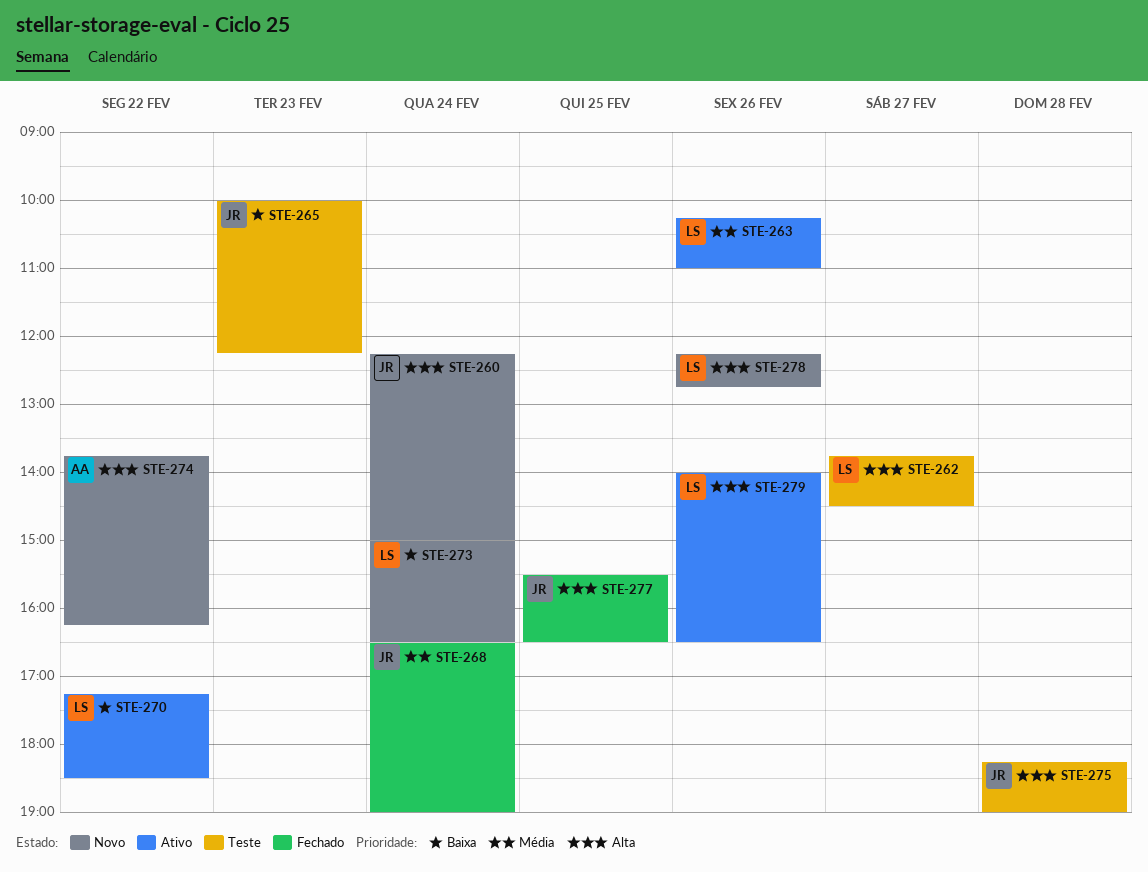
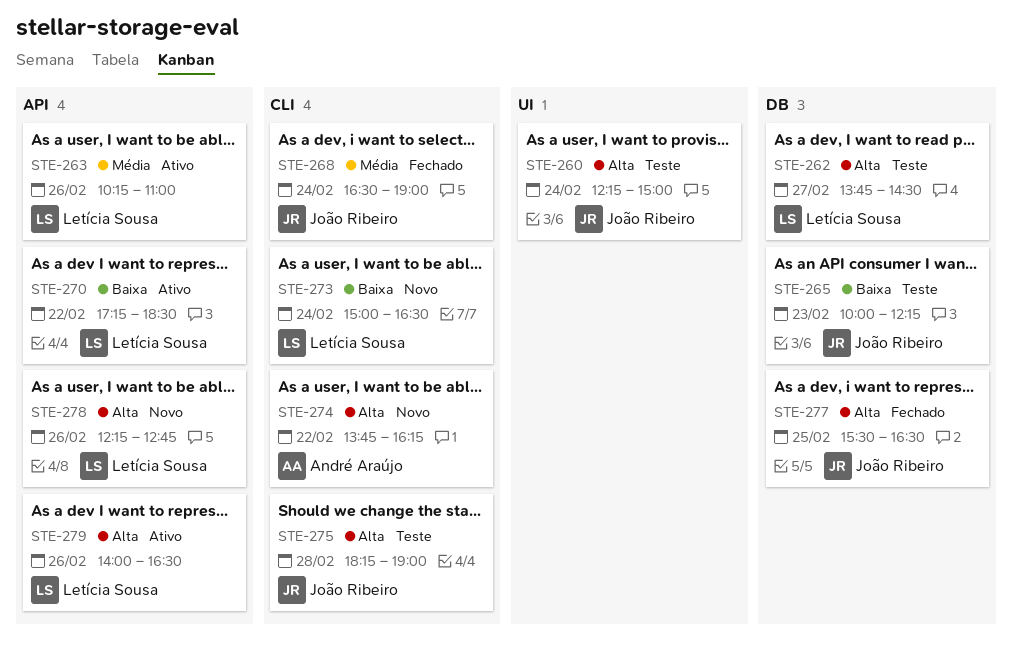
STE-260, status: Novo -> Teste

